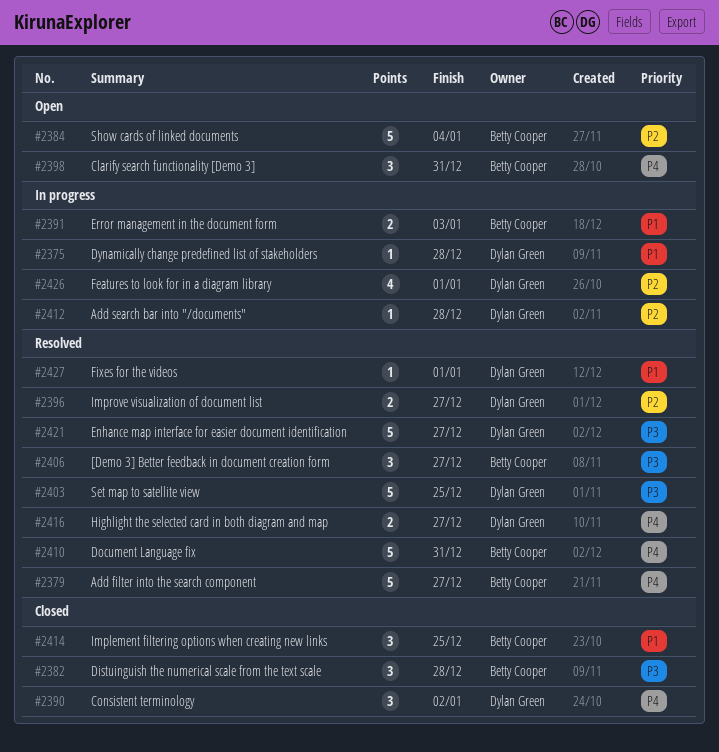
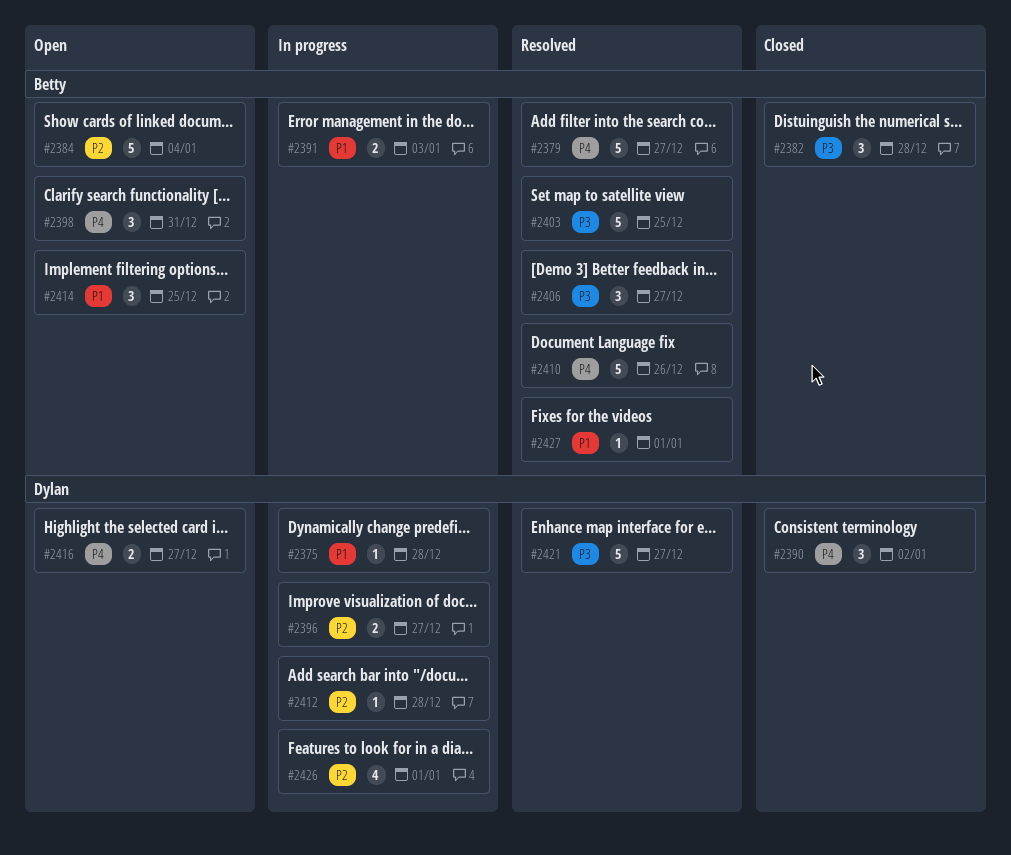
#2396, status: Resolved -> In progress
#2403, owner: Dylan Green -> Betty Cooper
#2410, due: Dec 31 -> Dec 26
#2414, status: Closed -> Open
#2416, status: Resolved -> Open
#2427, owner: Dylan Green -> Betty Cooper

